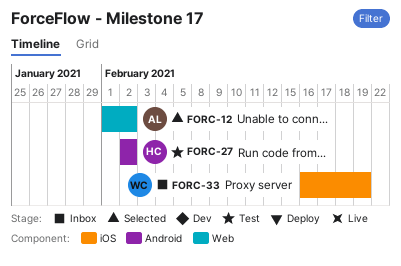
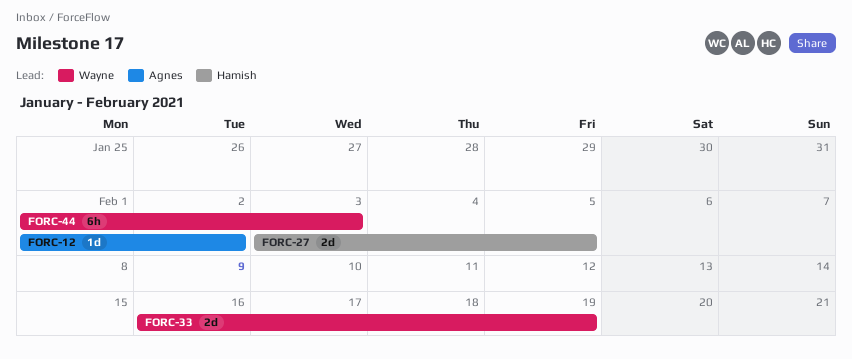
FORC-27, start: Feb 2 -> Feb 3
FORC-27, due: Feb 2 -> Feb 5
FORC-44: none -> present

